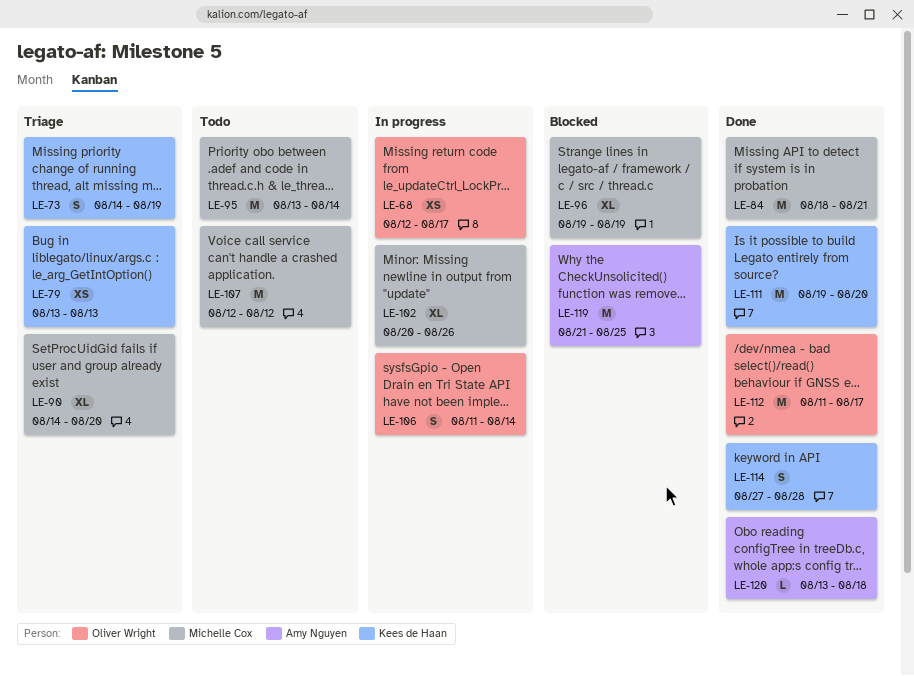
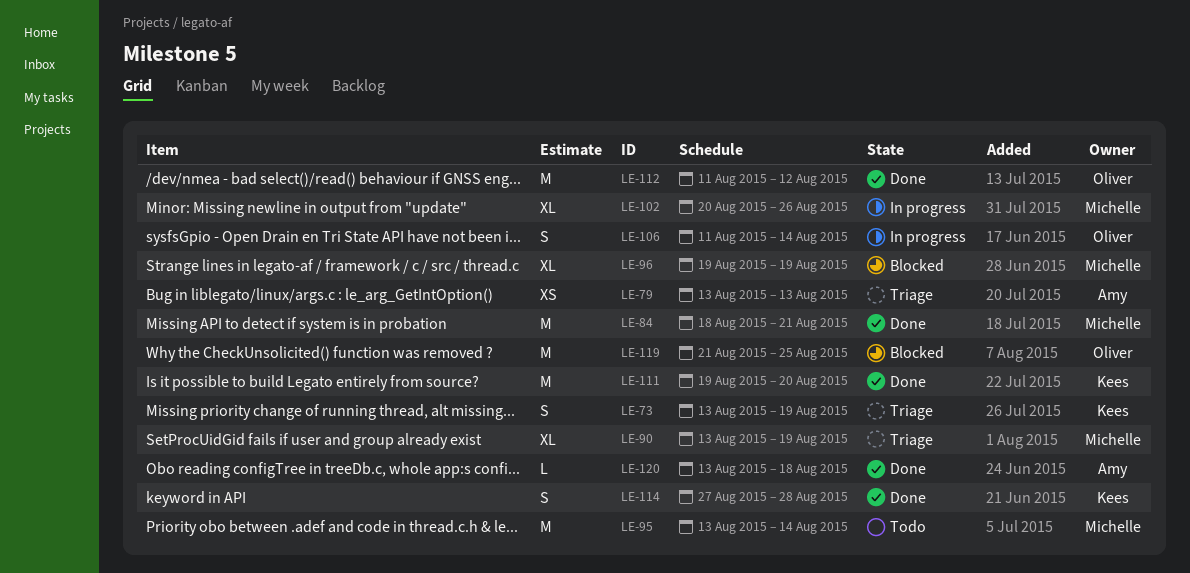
LE-68: present -> none
LE-73, start: Aug 14 -> Aug 13
LE-79, owner: Kees de Haan -> Amy Nguyen
LE-90, start: Aug 14 -> Aug 13
LE-90, due: Aug 20 -> Aug 19
LE-107: present -> none
LE-112, due: Aug 17 -> Aug 12
LE-119, owner: Amy Nguyen -> Oliver Wright

